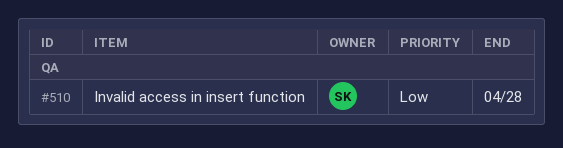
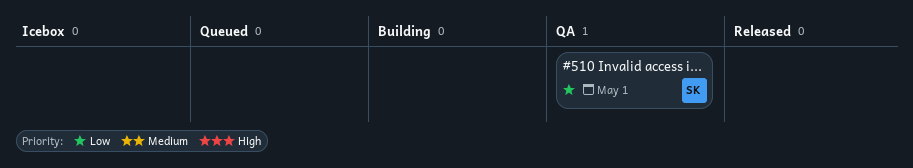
#510, due: Apr 28 -> May 1

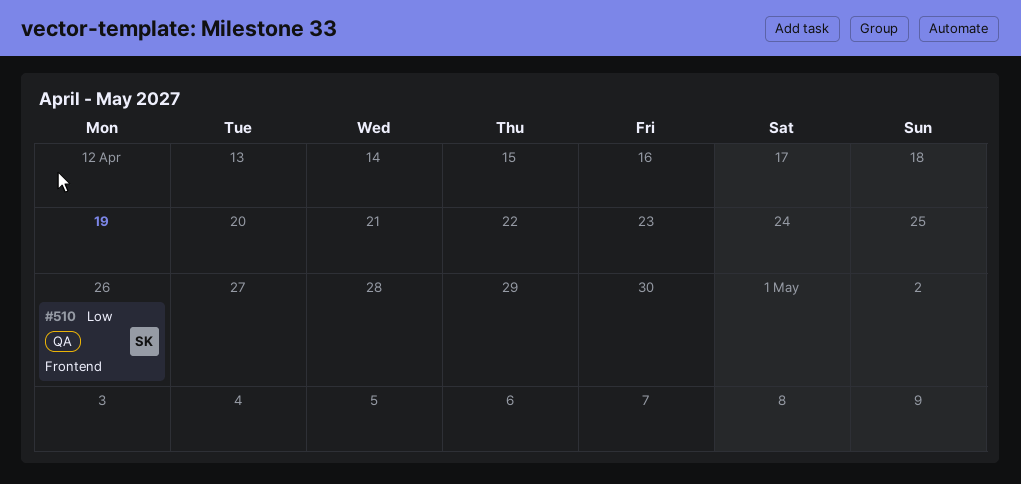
#510, due: May 1 -> Apr 26

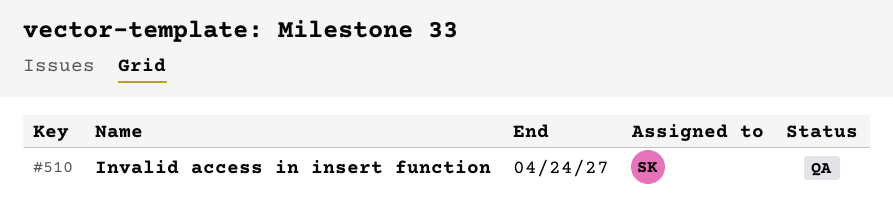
#510, due: Apr 26 -> Apr 24

